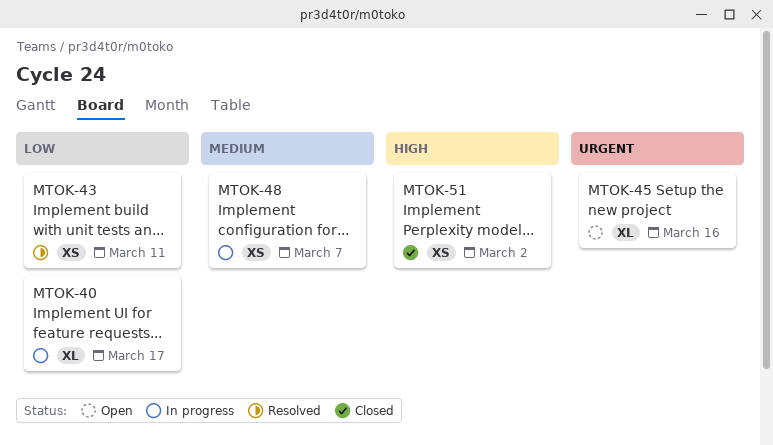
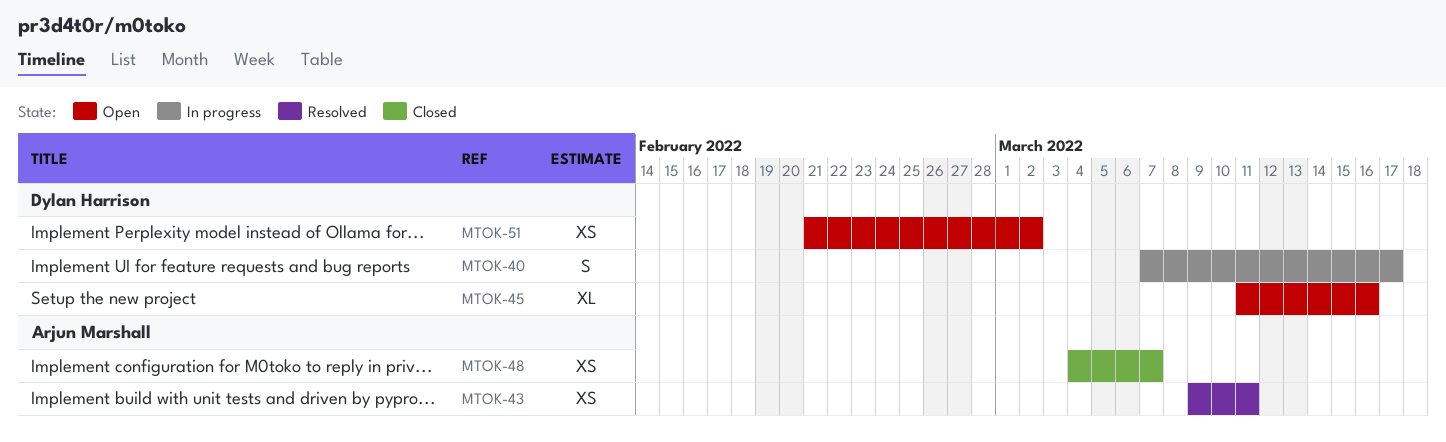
MTOK-40, estimate: XL -> S
MTOK-48, status: In progress -> Closed
MTOK-51, status: Closed -> Open

